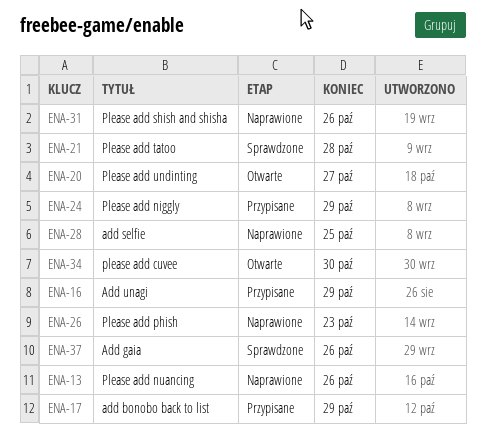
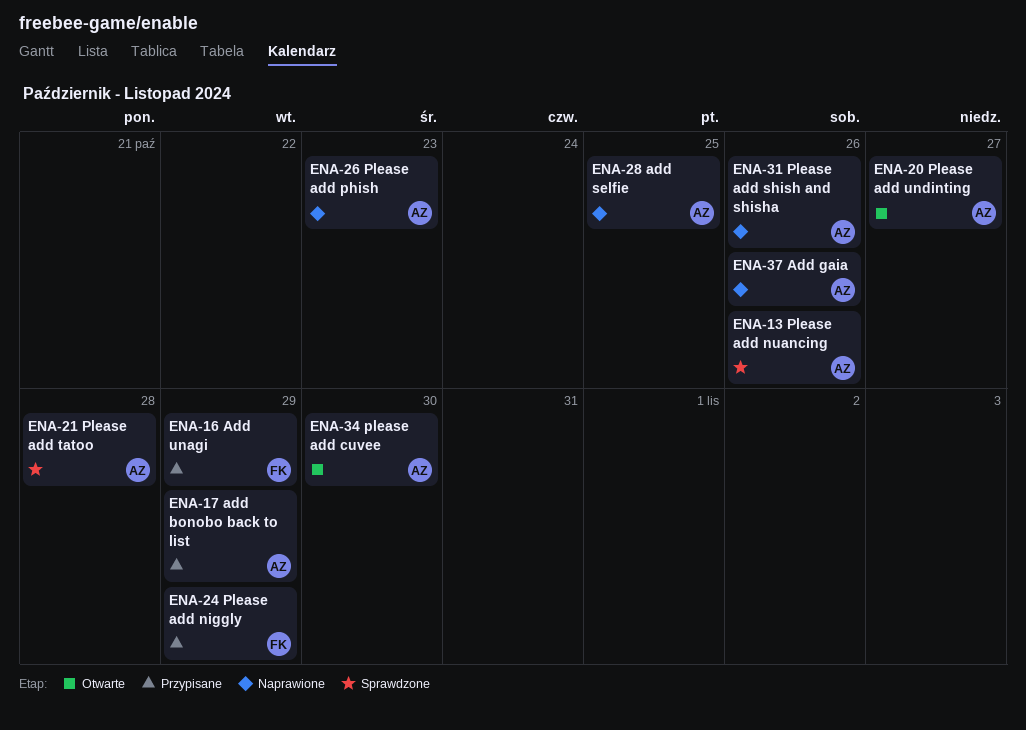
ENA-13, status: Naprawione -> Sprawdzone
ENA-37, status: Sprawdzone -> Naprawione

